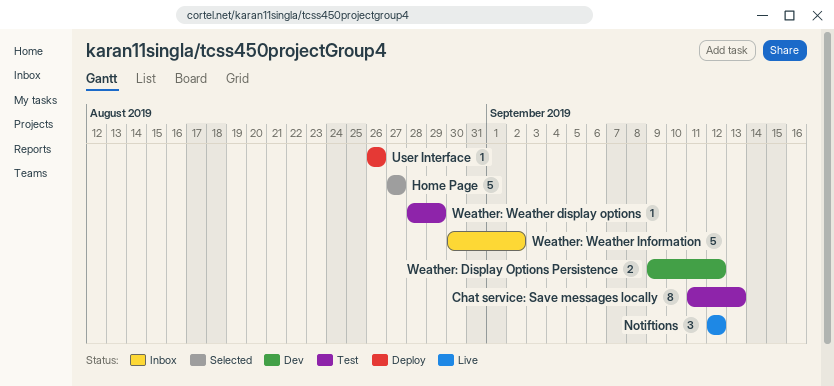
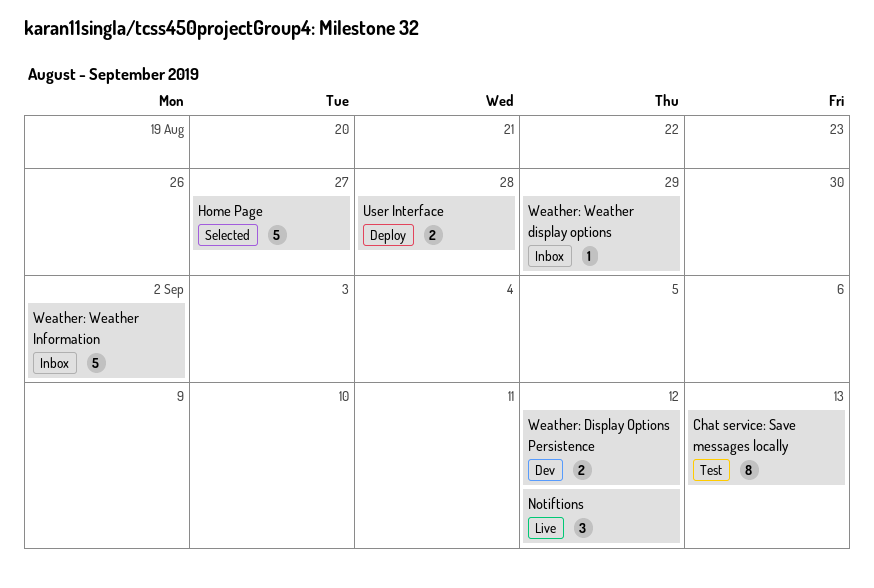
User Interface, estimate: 1 -> 2
User Interface, due: Aug 26 -> Aug 28
Weather: Weather display options, status: Test -> Inbox

